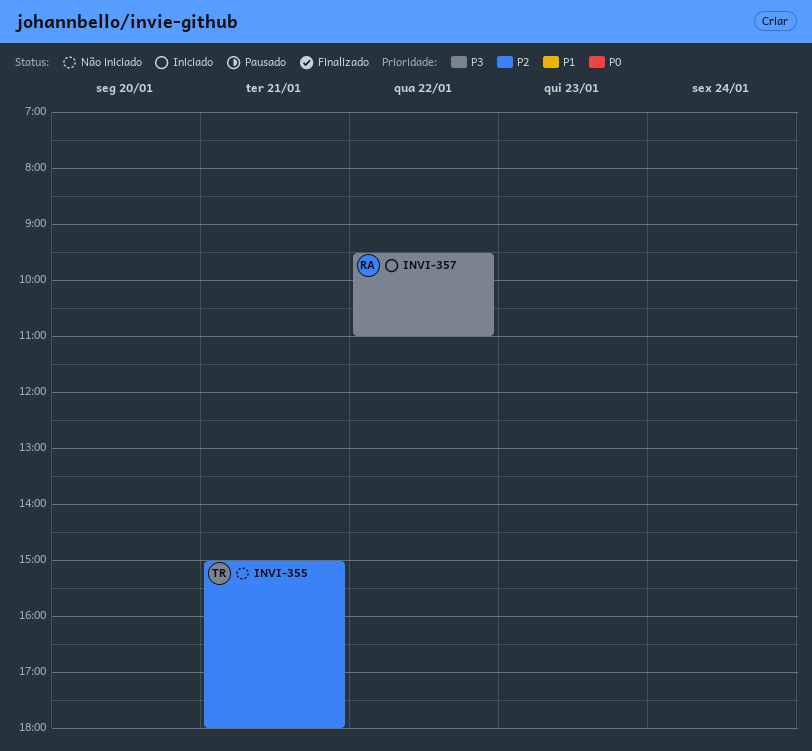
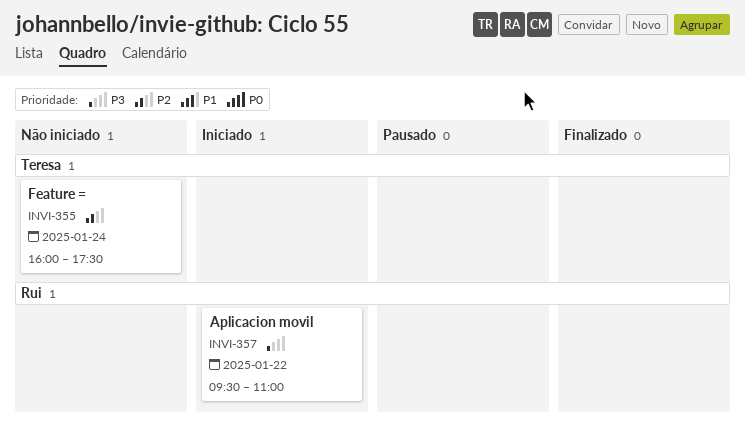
INVI-355, day: Jan 21 -> Jan 24
INVI-355, begins: 15:00 -> 16:00
INVI-355, ends: 18:00 -> 17:30

